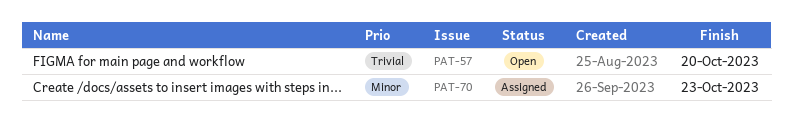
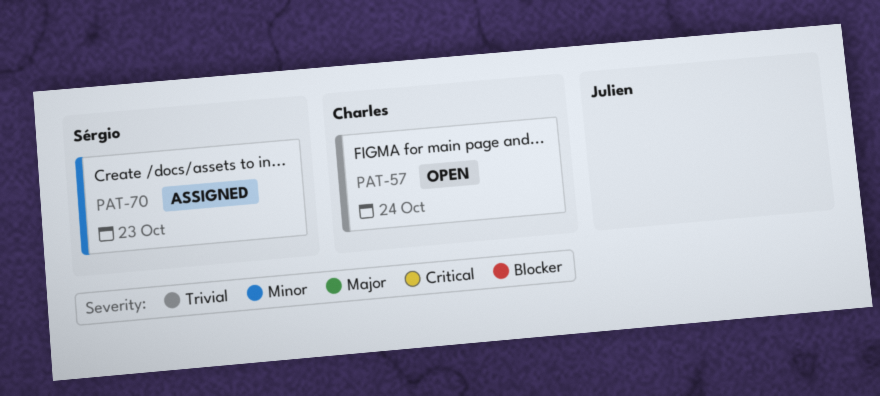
PAT-57, due: Oct 20 -> Oct 24

